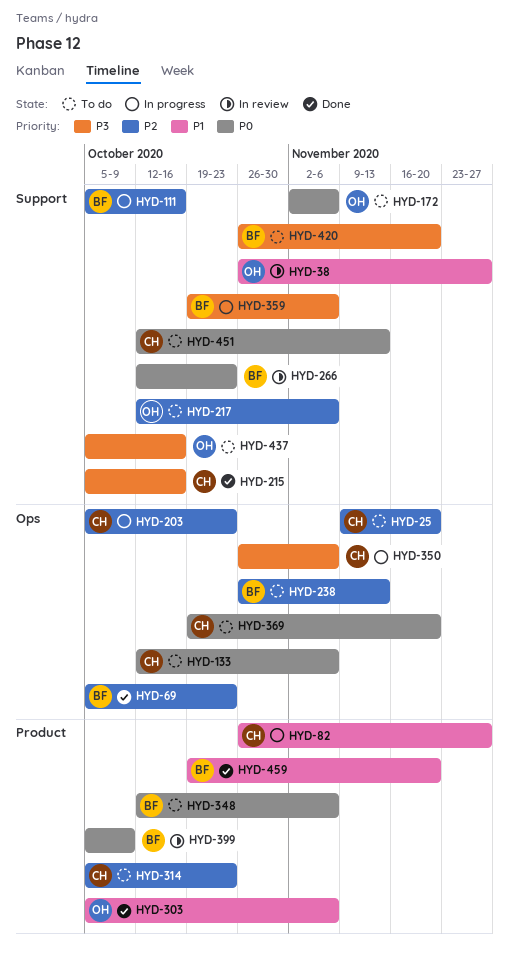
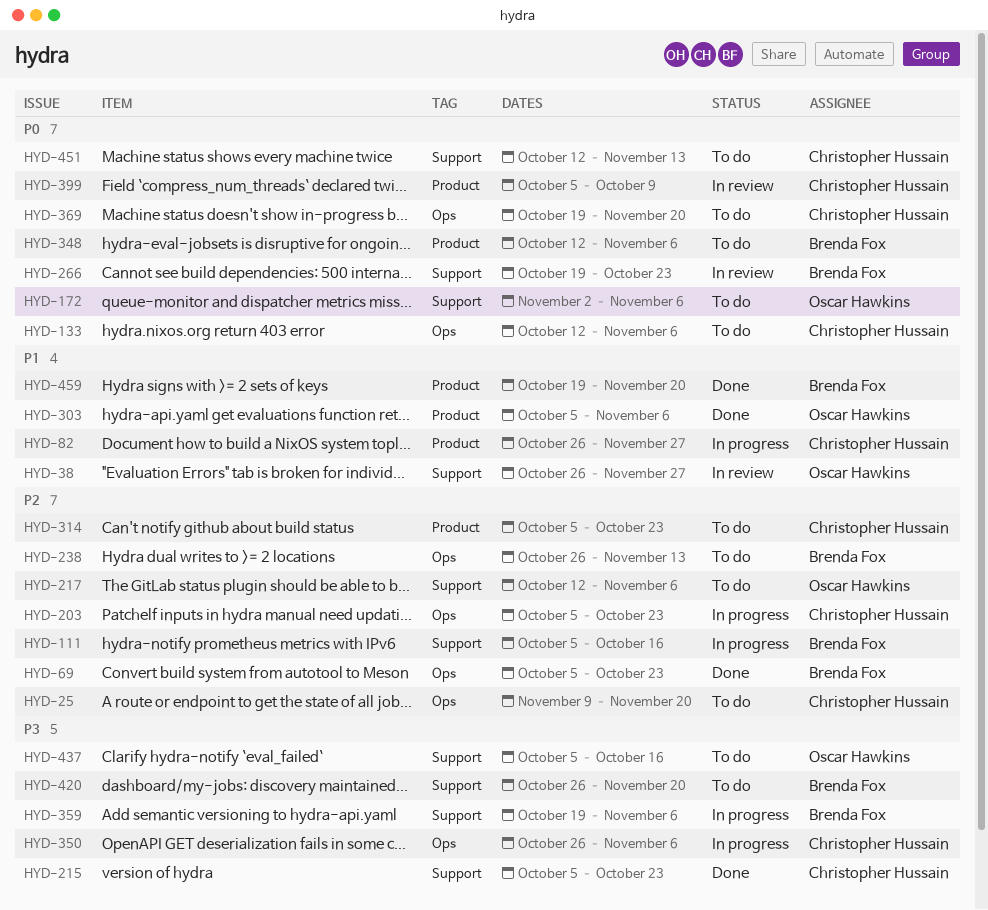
HYD-215, due: Oct 16 -> Oct 23
HYD-266, start: Oct 12 -> Oct 19
HYD-399, owner: Brenda Fox -> Christopher Hussain

